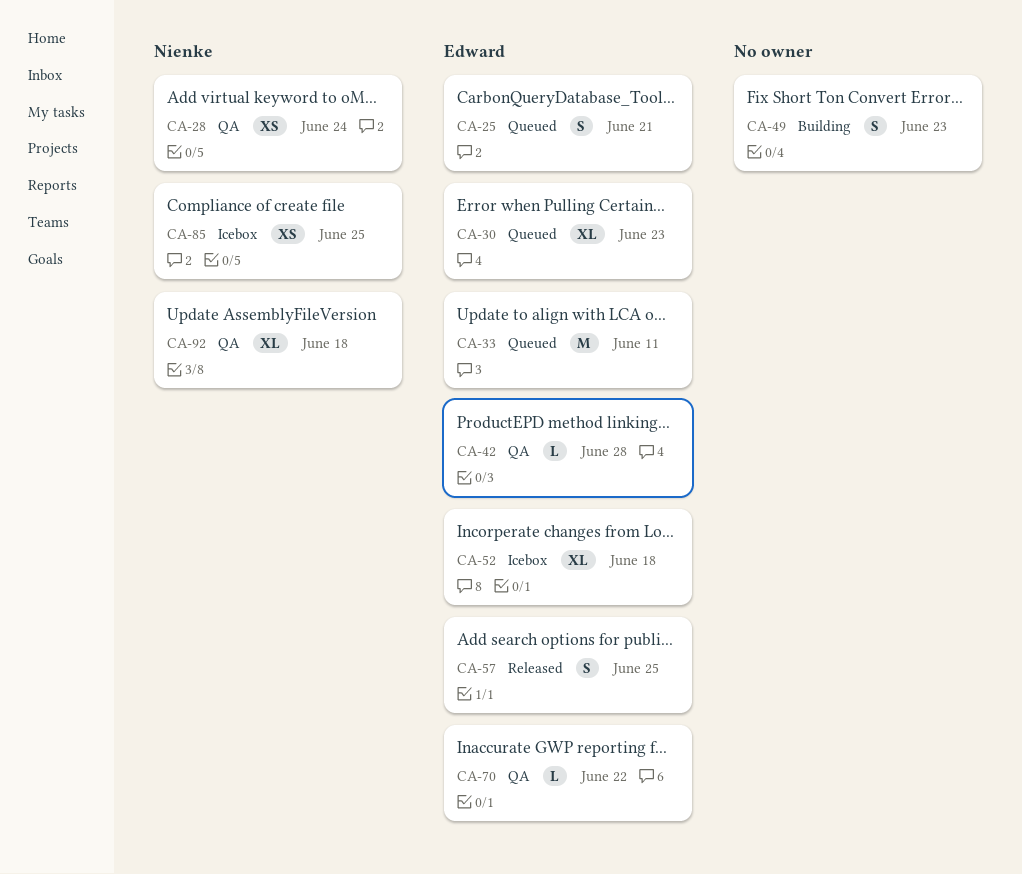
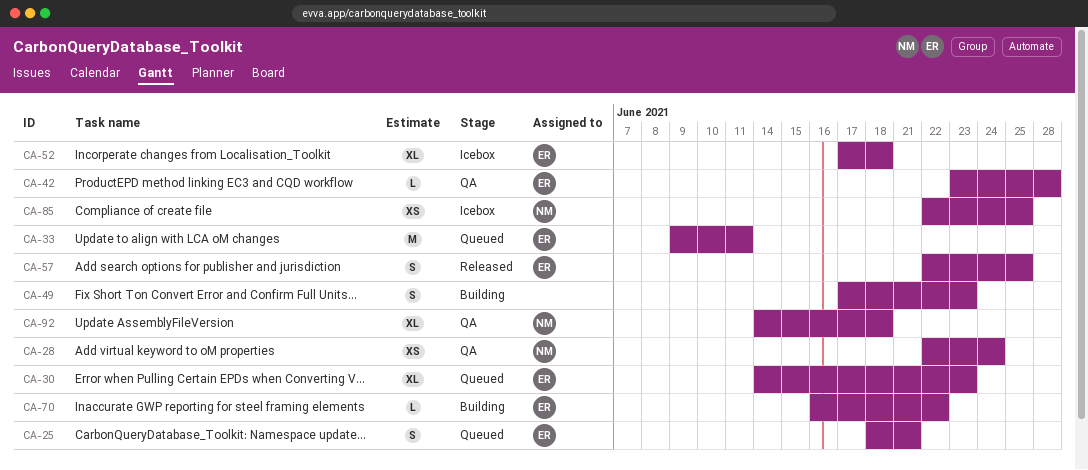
CA-70, status: QA -> Building

